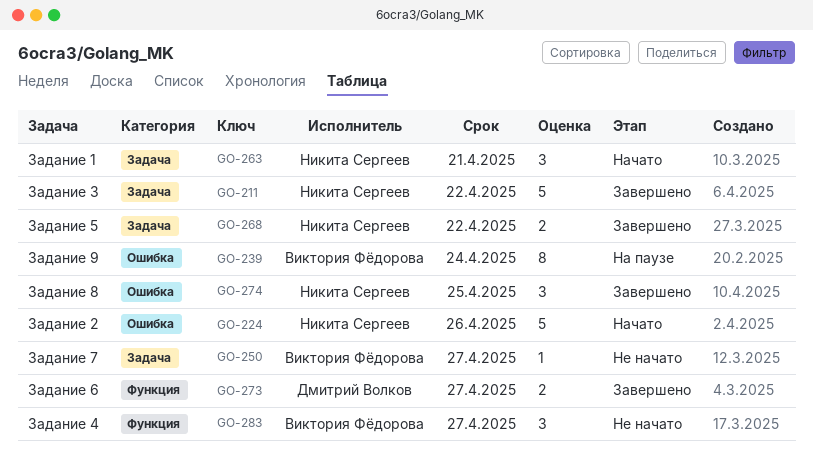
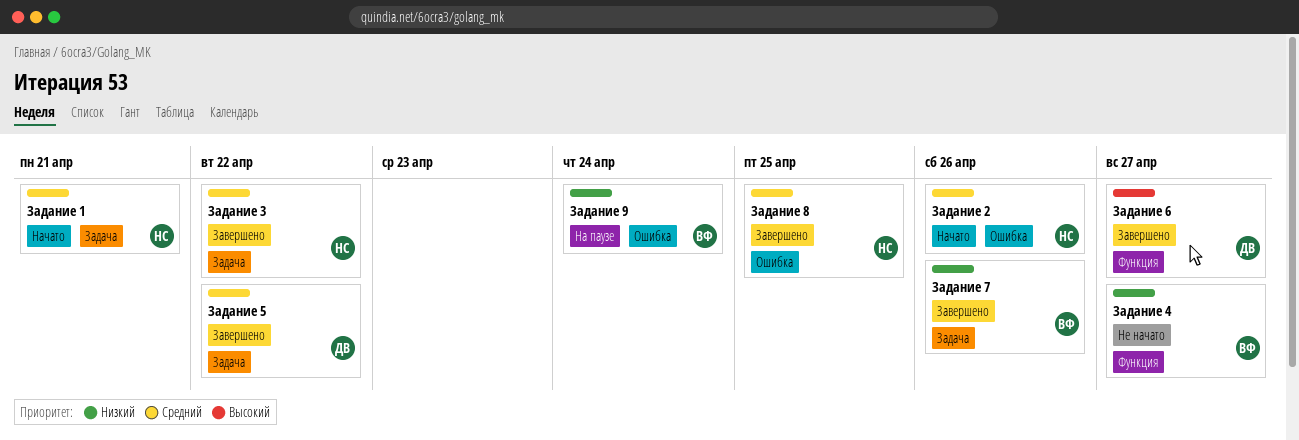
Задание 5, owner: Никита Сергеев -> Дмитрий Волков
Задание 7, status: Не начато -> Завершено
Задание 7, due: Apr 27 -> Apr 26

